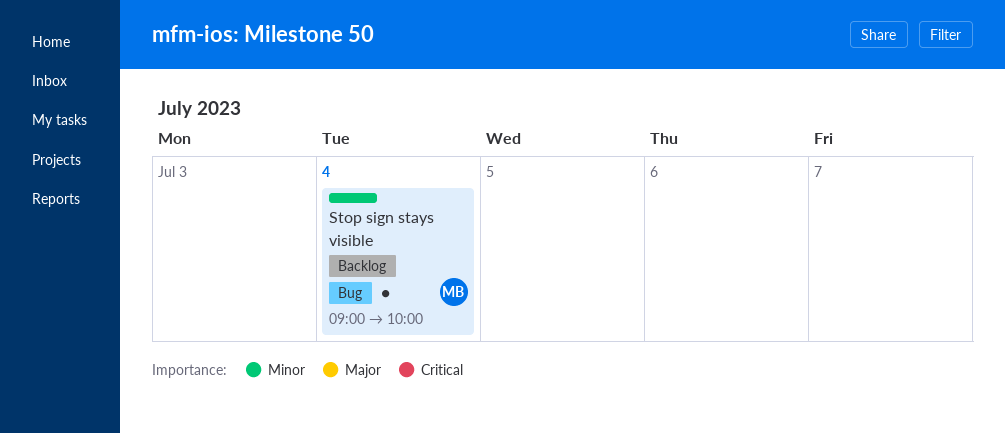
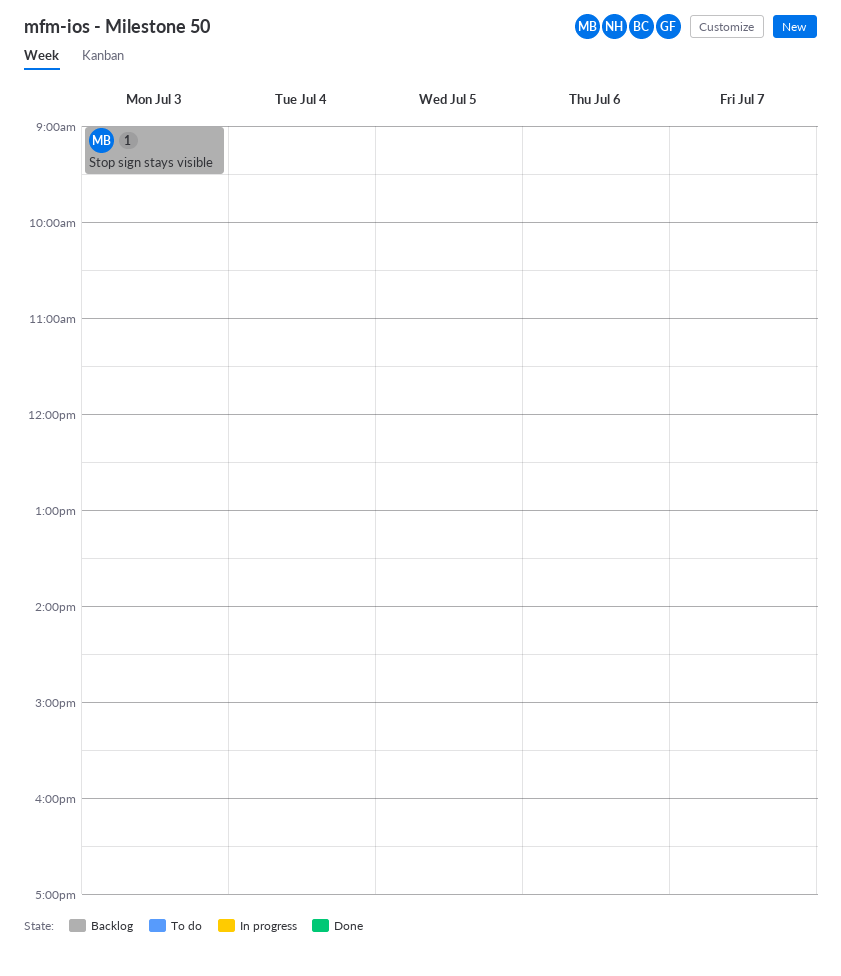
Stop sign stays visible, day: Jul 4 -> Jul 3
Stop sign stays visible, ends: 10:00 -> 09:30

